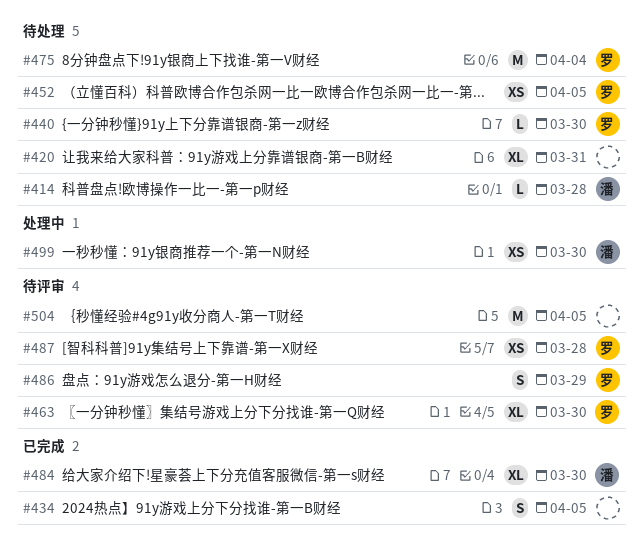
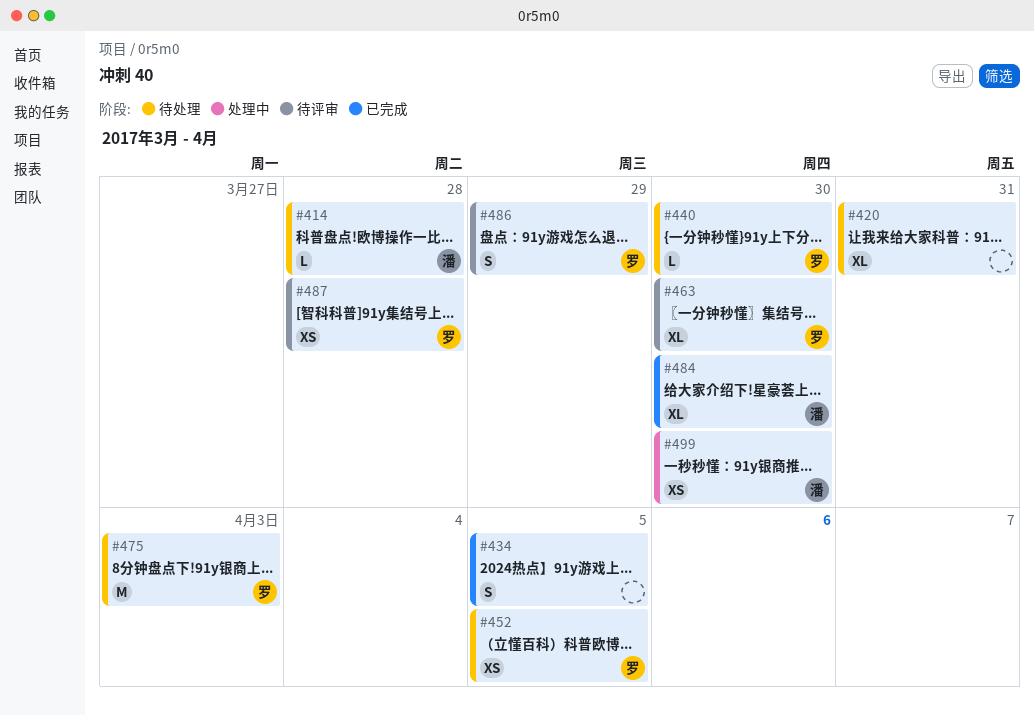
#475, due: Apr 4 -> Apr 3
#504: present -> none

